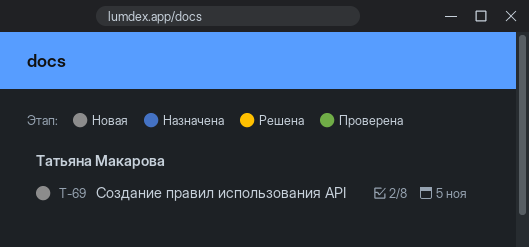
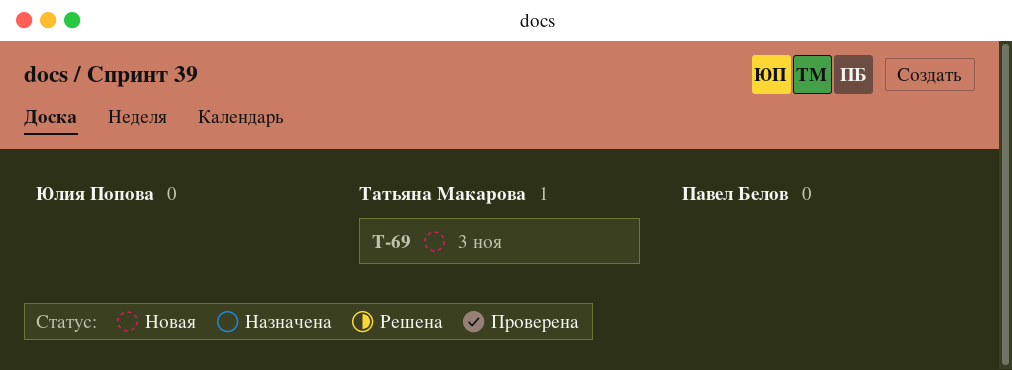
T-69, due: Nov 5 -> Nov 3

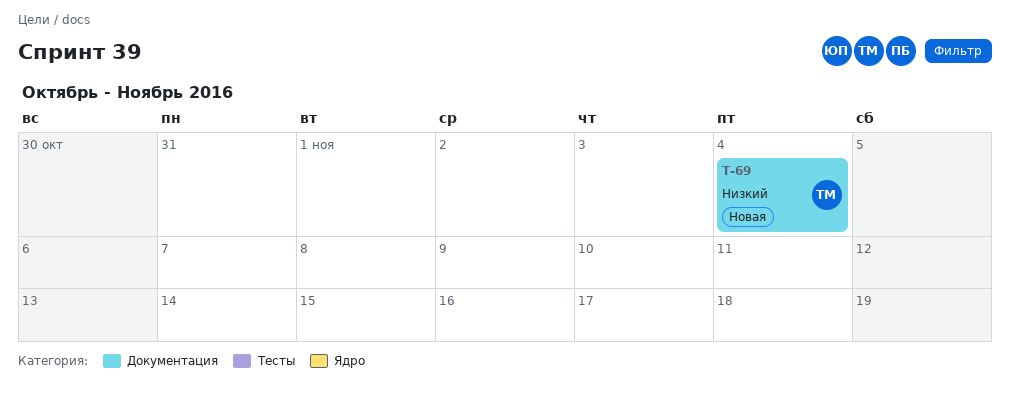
T-69, due: Nov 3 -> Nov 4

